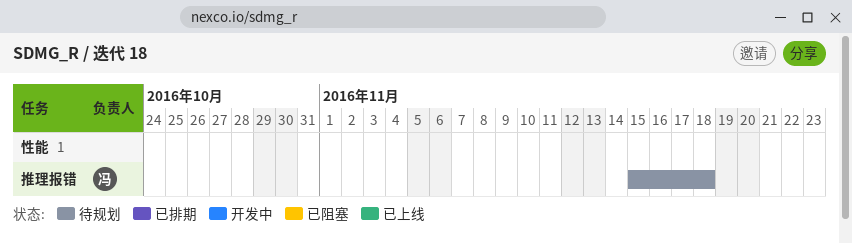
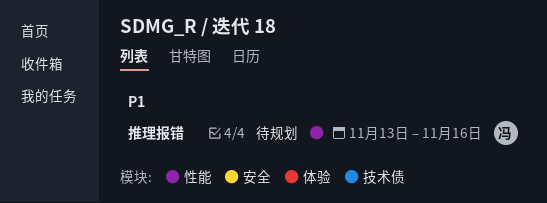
推理报错, start: Nov 15 -> Nov 13
推理报错, due: Nov 18 -> Nov 16

